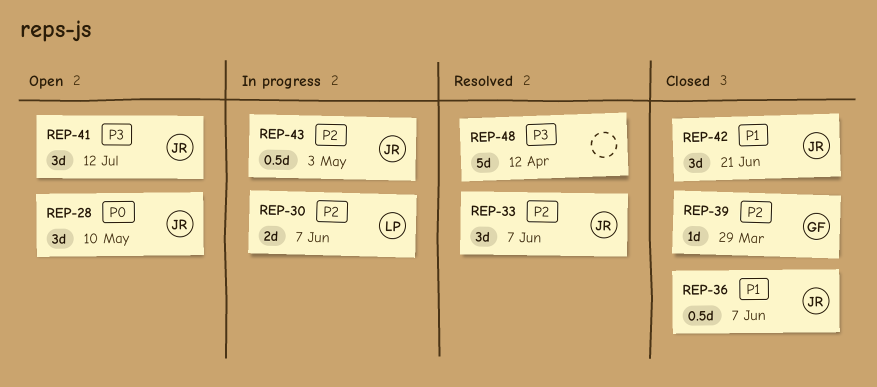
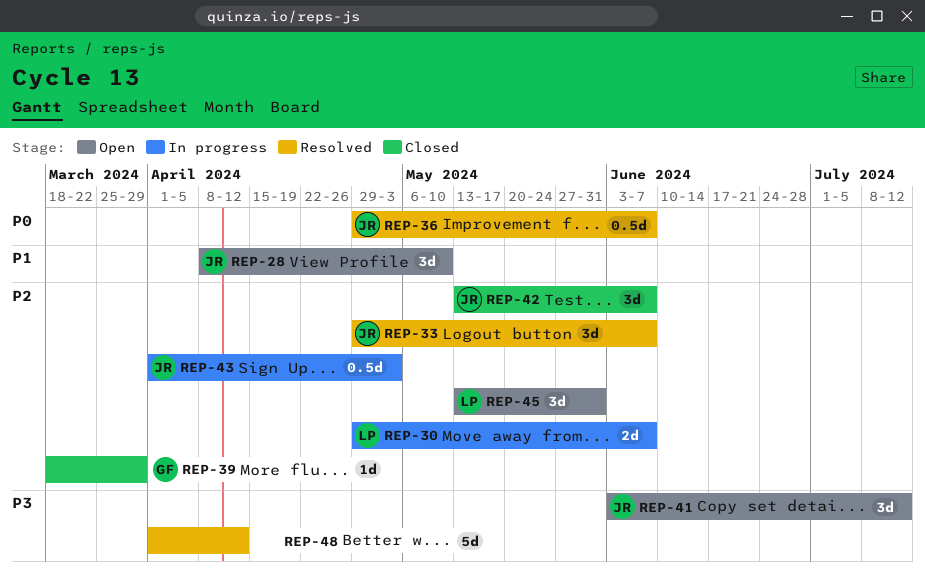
REP-28, priority: P0 -> P1
REP-36, status: Closed -> Resolved
REP-36, priority: P1 -> P0
REP-42, priority: P1 -> P2
REP-42, due: Jun 21 -> Jun 7
REP-45: none -> present

